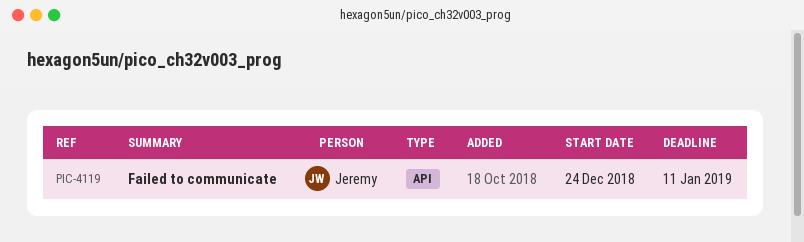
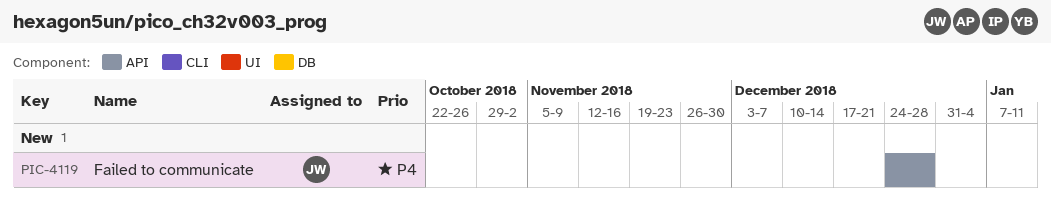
PIC-4119, due: Jan 11 -> Dec 28

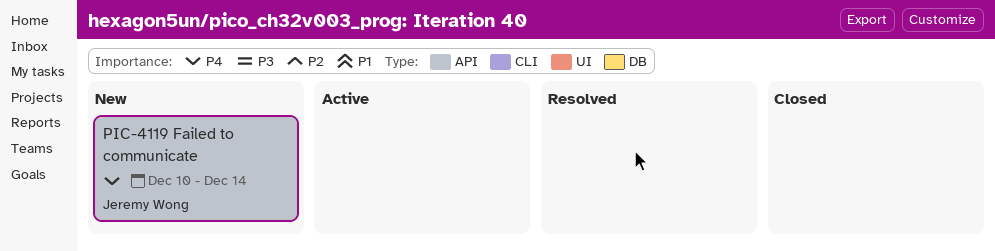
PIC-4119, start: Dec 24 -> Dec 10
PIC-4119, due: Dec 28 -> Dec 14

